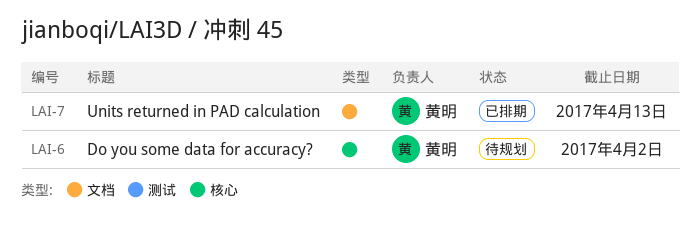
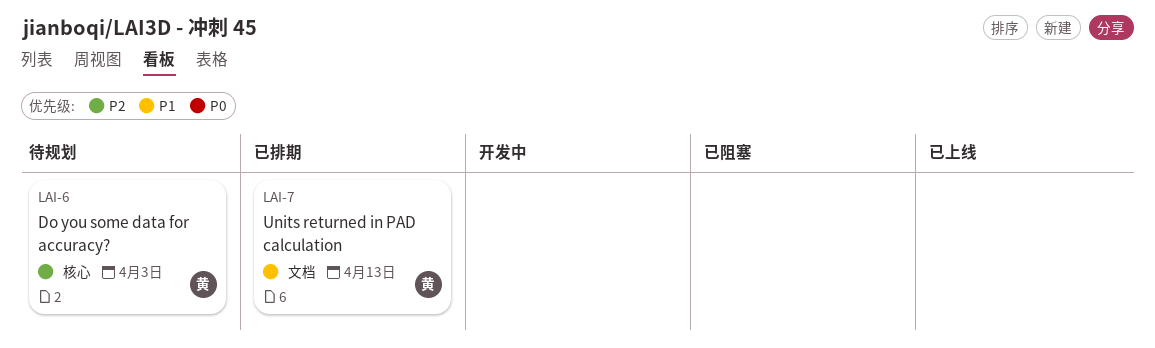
LAI-6, due: Apr 2 -> Apr 3

